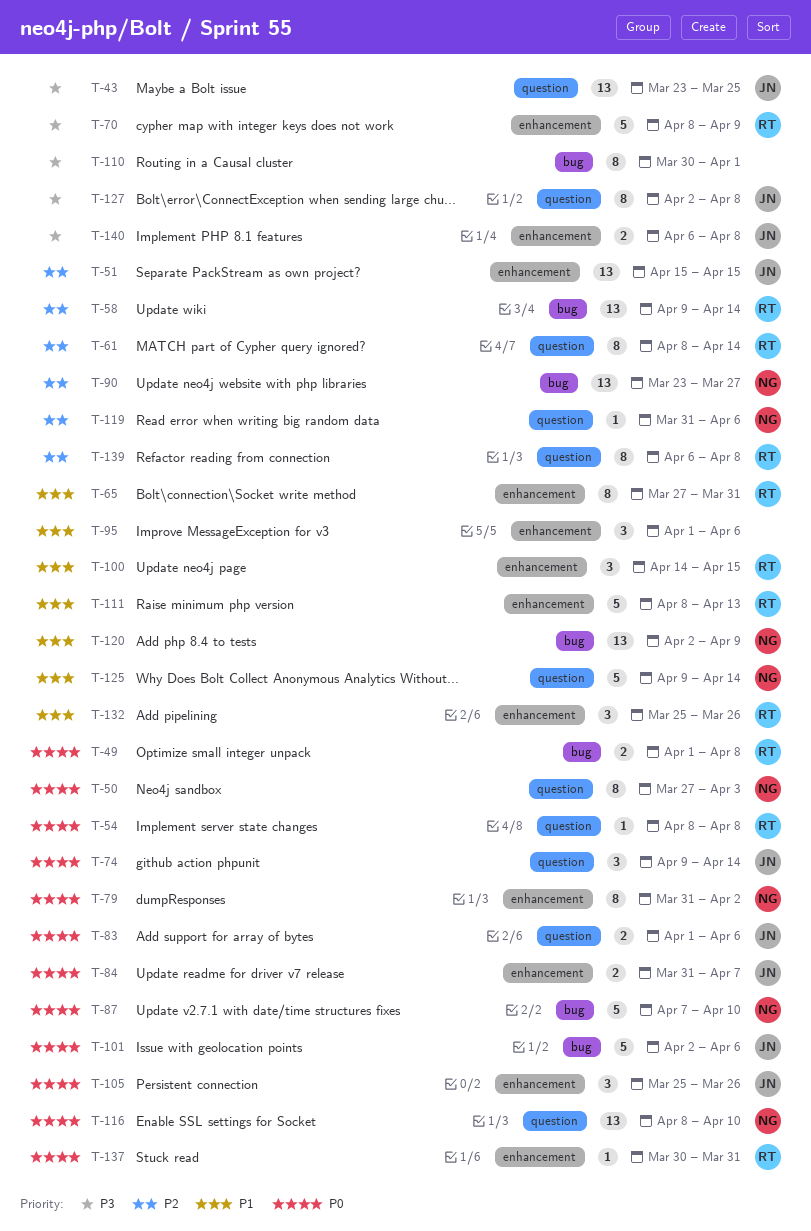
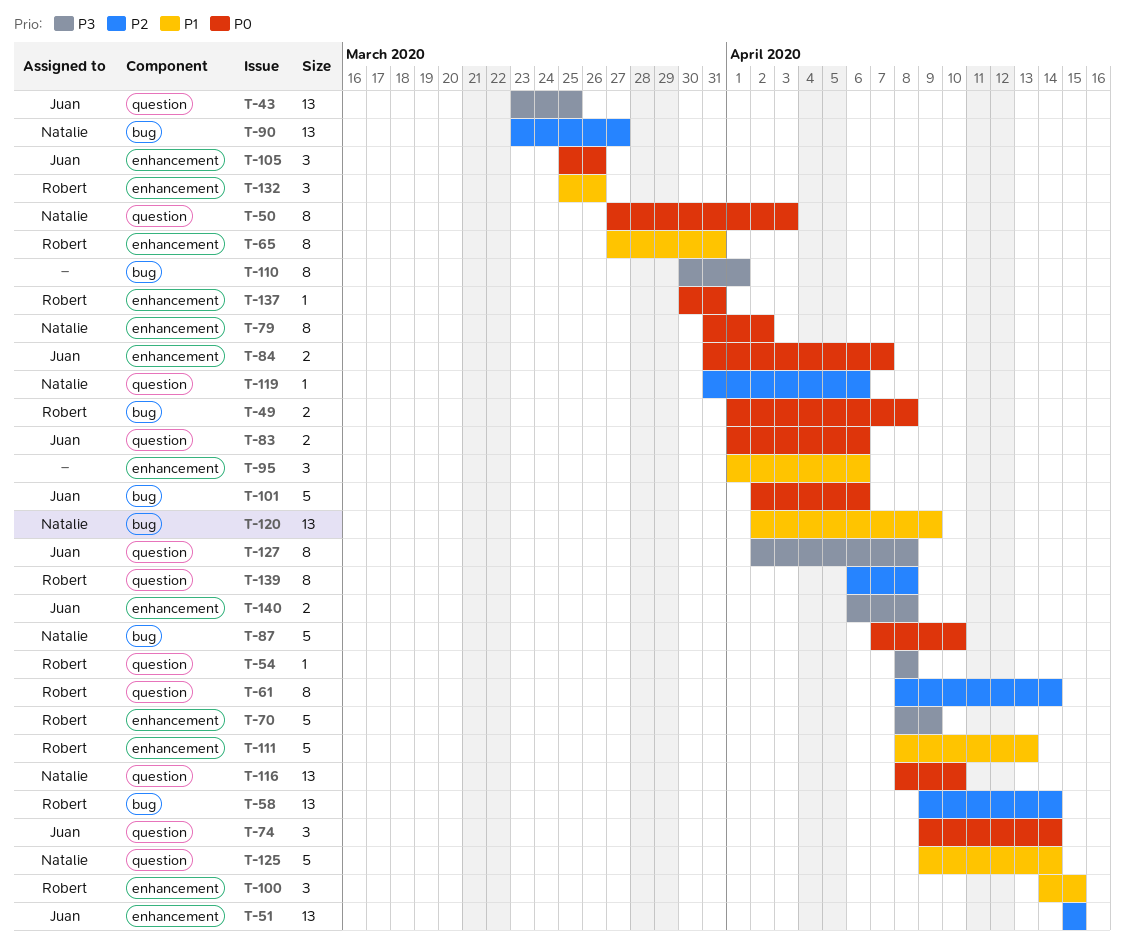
T-54, priority: P0 -> P3

